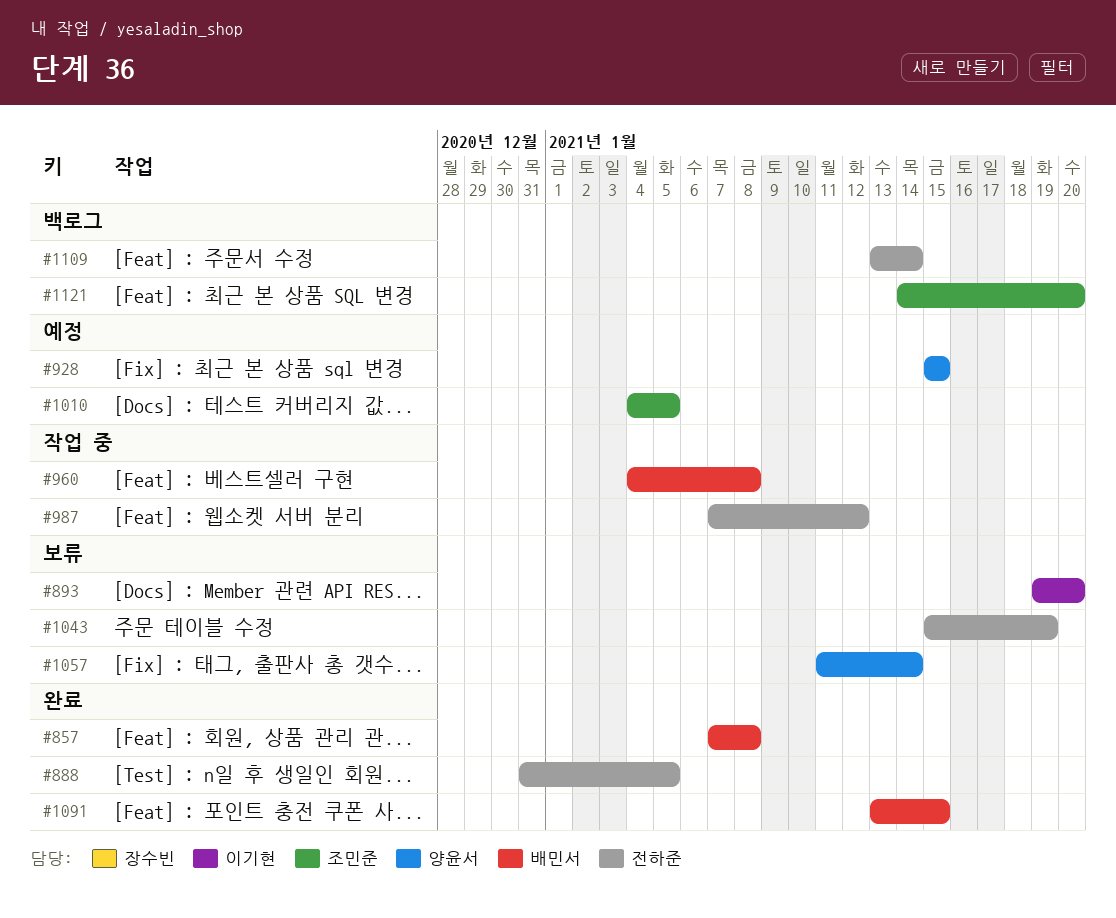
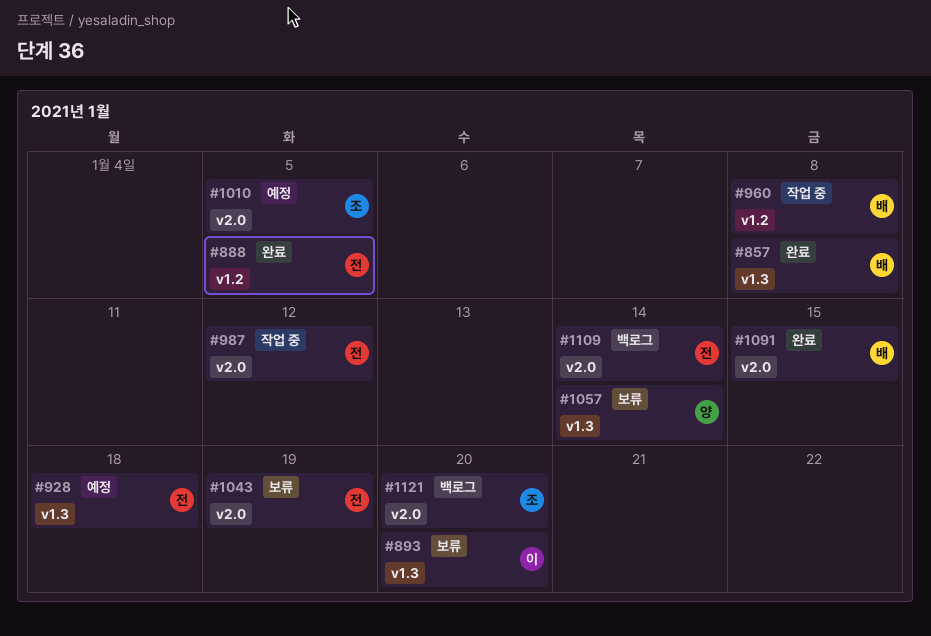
#928, owner: 양윤서 -> 전하준
#928, due: Jan 15 -> Jan 18

